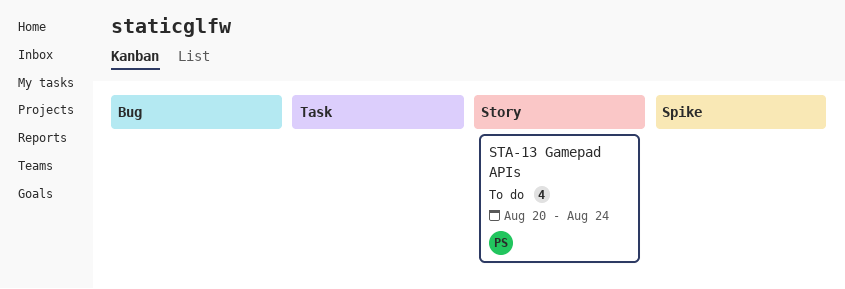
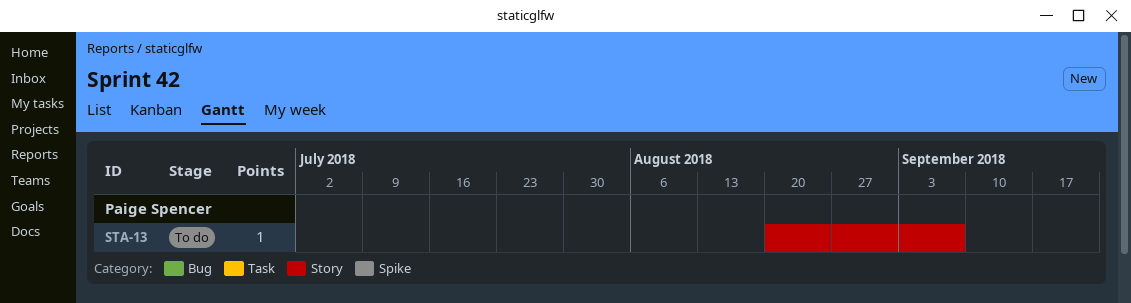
STA-13, estimate: 4 -> 1
STA-13, due: Aug 24 -> Sep 7

